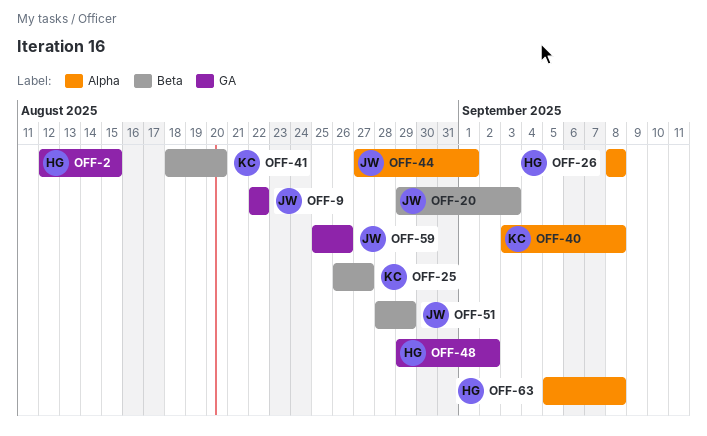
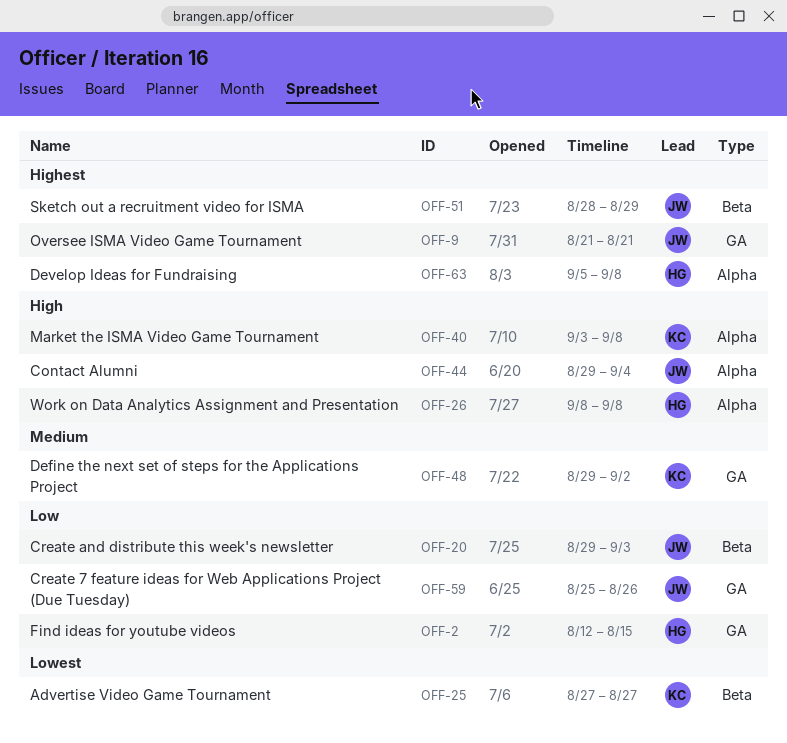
OFF-9, start: Aug 22 -> Aug 21
OFF-9, due: Aug 22 -> Aug 21
OFF-25, start: Aug 26 -> Aug 27
OFF-41: present -> none
OFF-44, start: Aug 27 -> Aug 29
OFF-44, due: Sep 1 -> Sep 4
OFF-48, owner: HG -> KC

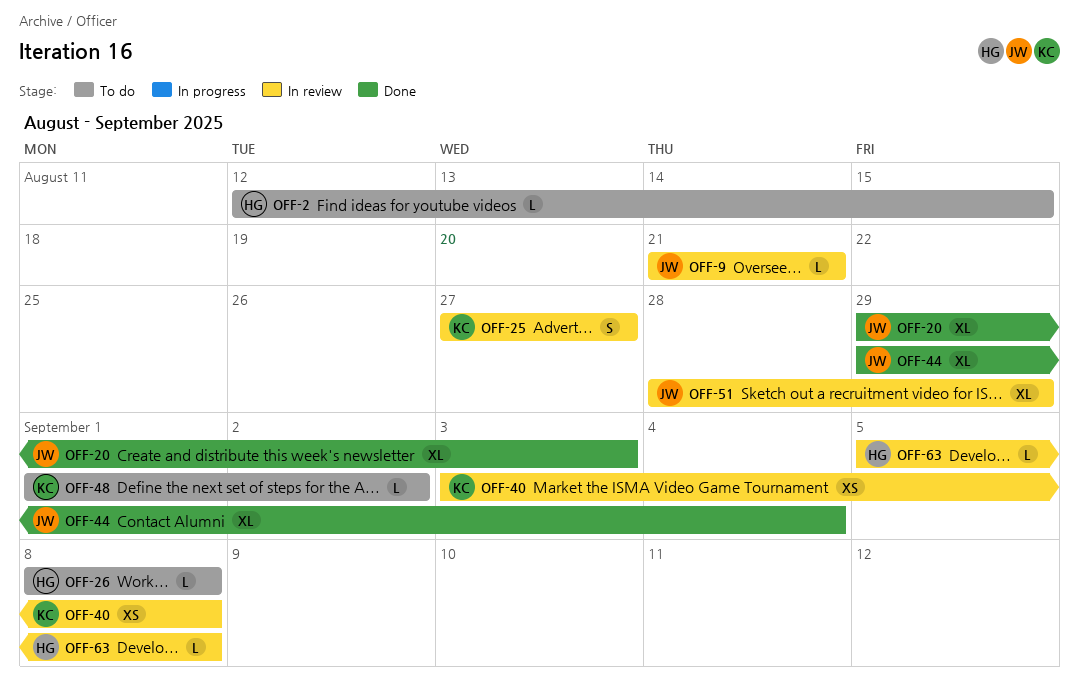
OFF-48, start: Aug 29 -> Sep 1
OFF-59: present -> none

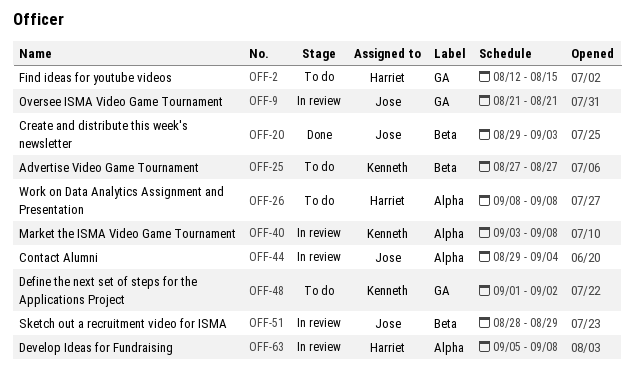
OFF-25, status: In review -> To do
OFF-44, status: Done -> In review

